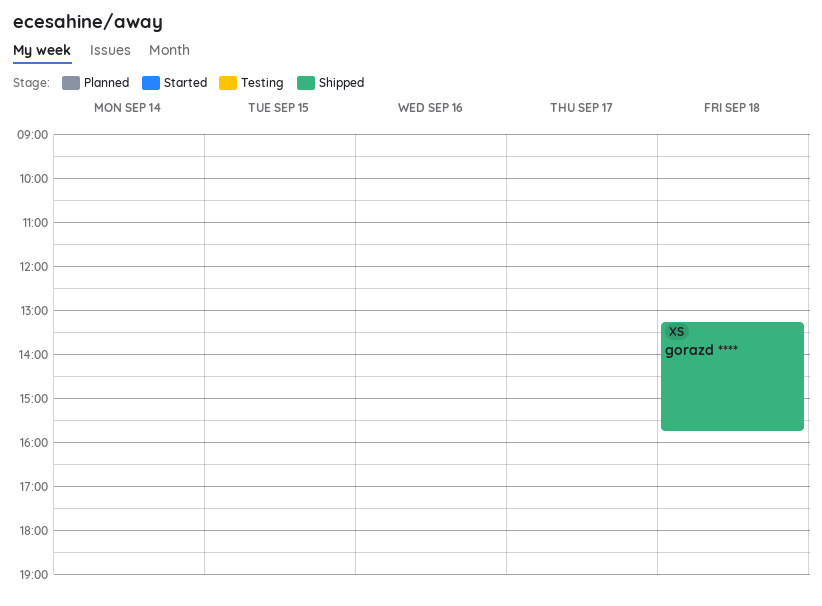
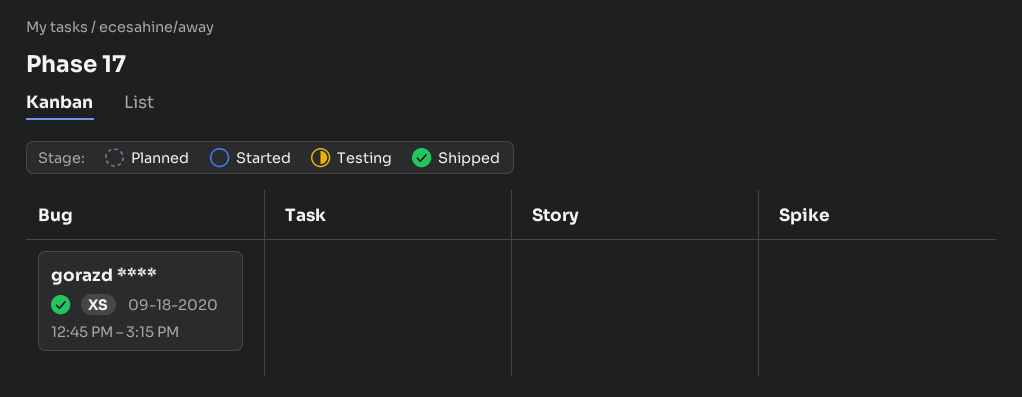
gorazd ****, begins: 13:15 -> 12:45
gorazd ****, ends: 15:45 -> 15:15

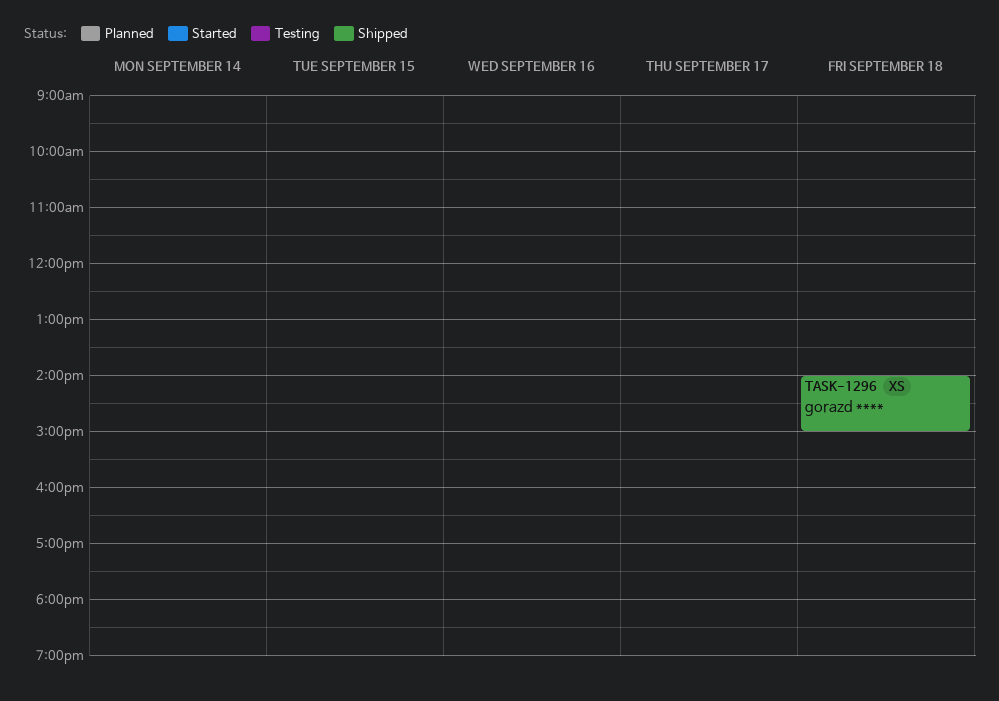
gorazd ****, begins: 12:45 -> 14:00
gorazd ****, ends: 15:15 -> 15:00

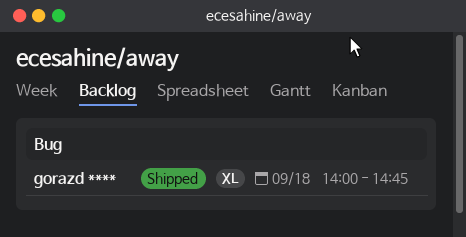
gorazd ****, estimate: XS -> XL
gorazd ****, ends: 15:00 -> 14:45

